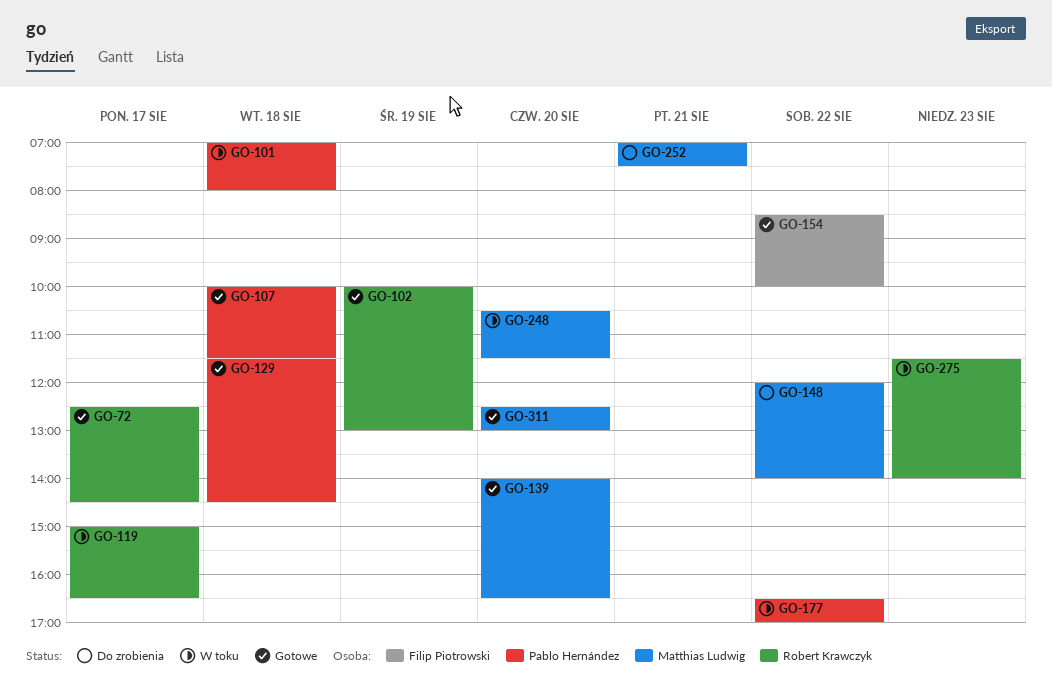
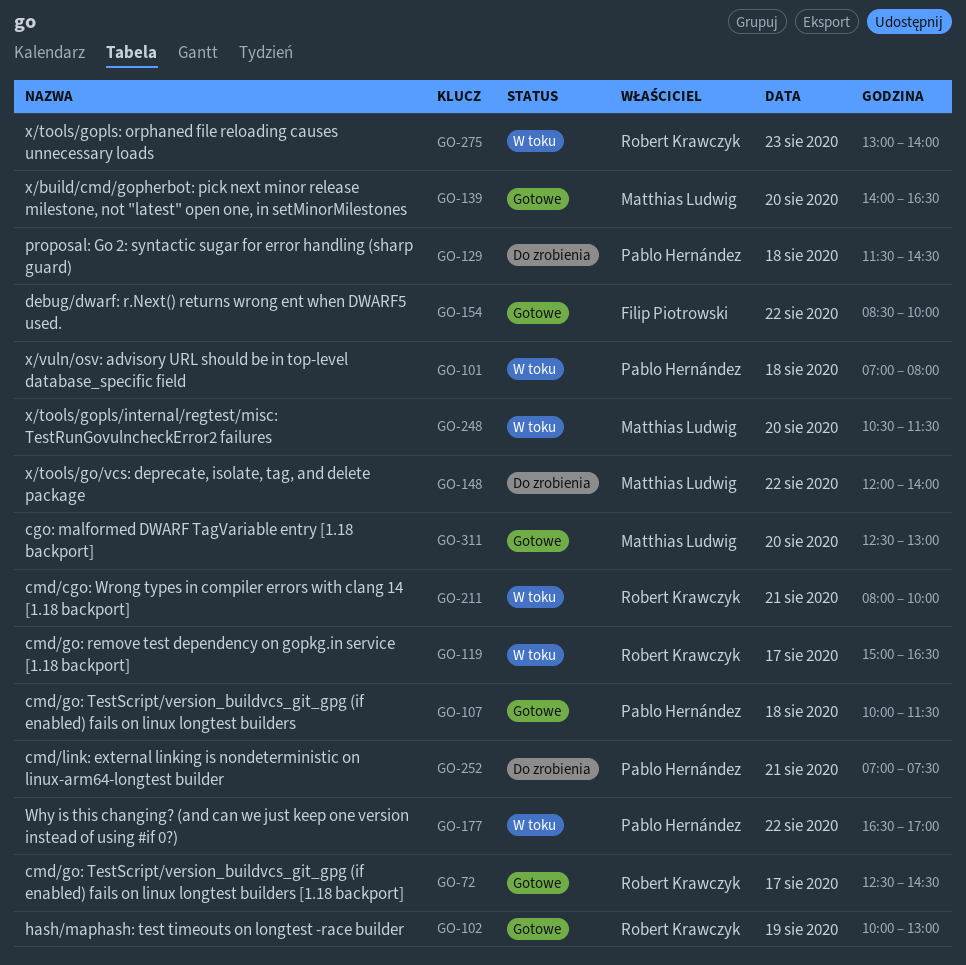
GO-129, status: Gotowe -> Do zrobienia
GO-211: none -> present
GO-252, owner: Matthias Ludwig -> Pablo Hernández
GO-275, begins: 11:30 -> 13:00

